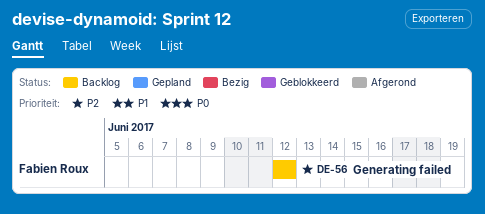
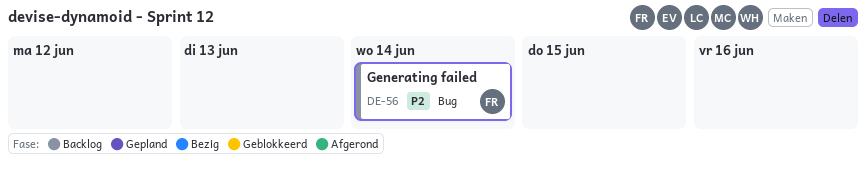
DE-56, due: Jun 12 -> Jun 14

